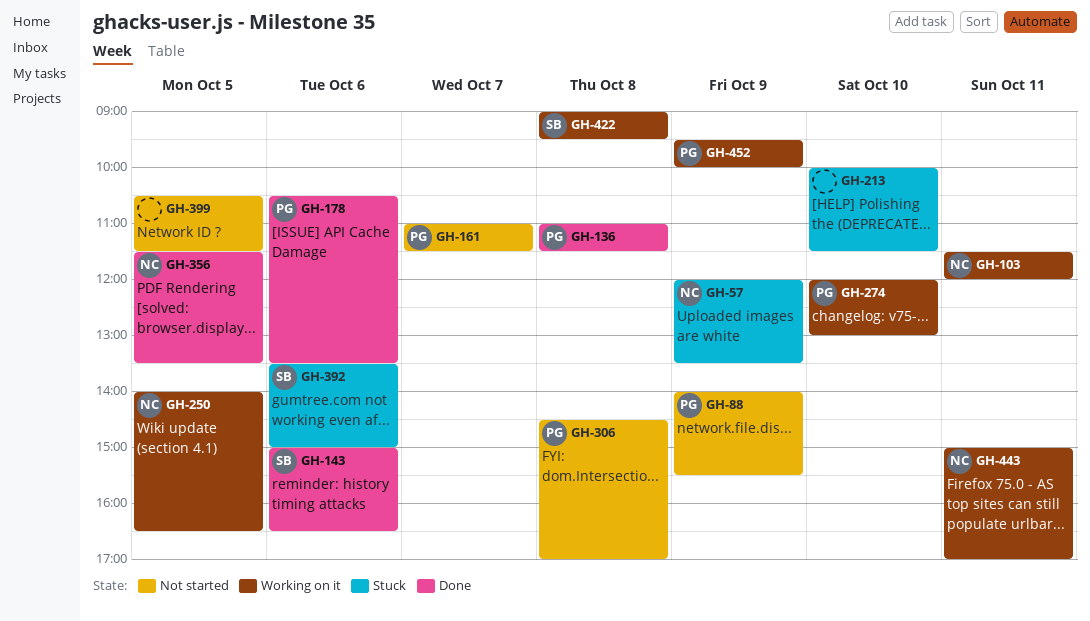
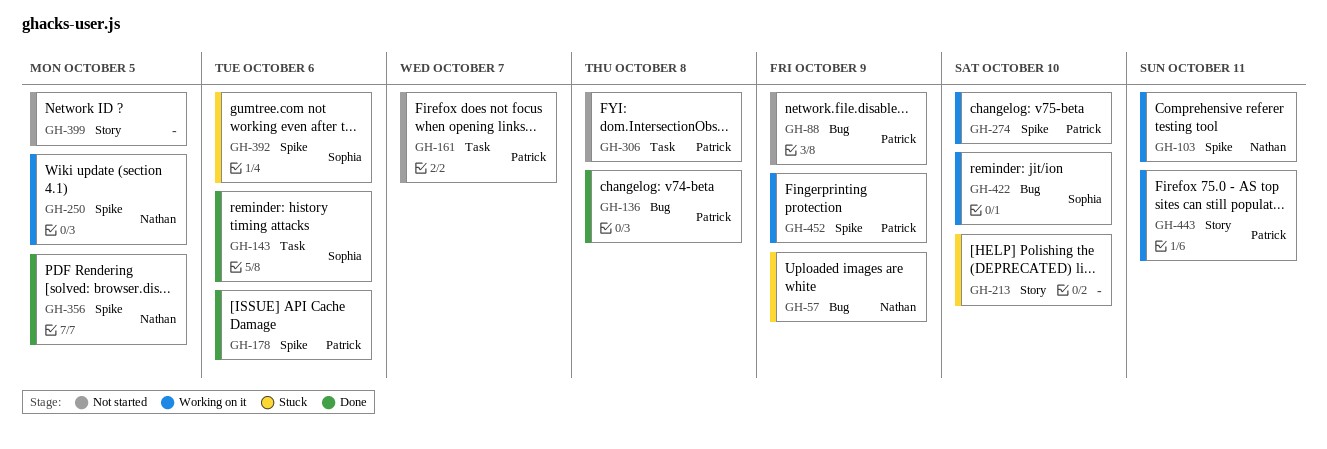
GH-422, day: Oct 8 -> Oct 10
GH-443, owner: Nathan -> Patrick

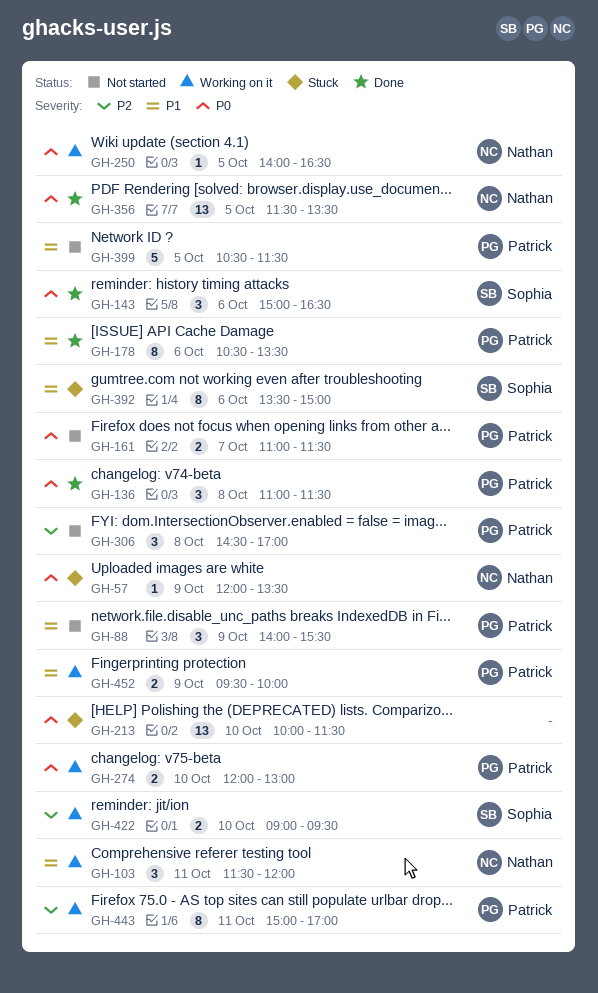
GH-399, owner: none -> Patrick

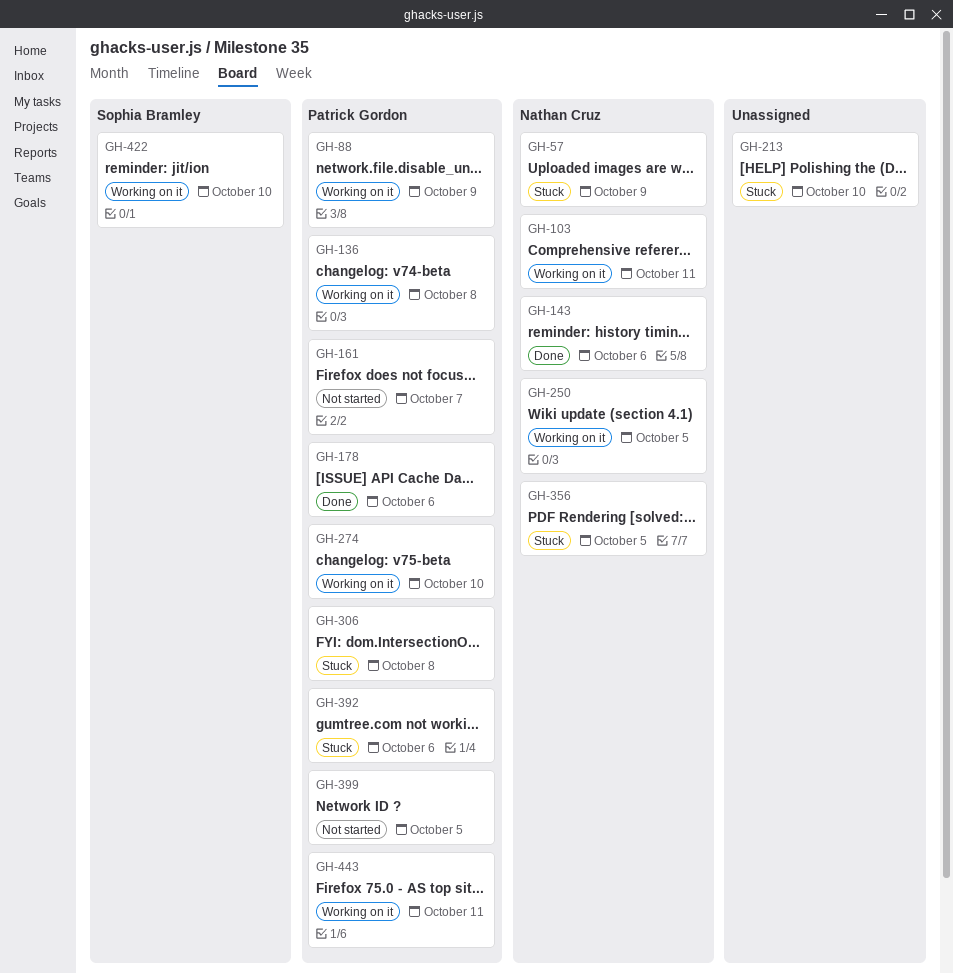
GH-88, status: Not started -> Working on it
GH-136, status: Done -> Working on it
GH-143, owner: Sophia Bramley -> Nathan Cruz
GH-306, status: Not started -> Stuck
GH-356, status: Done -> Stuck
GH-392, owner: Sophia Bramley -> Patrick Gordon
GH-452: present -> none

